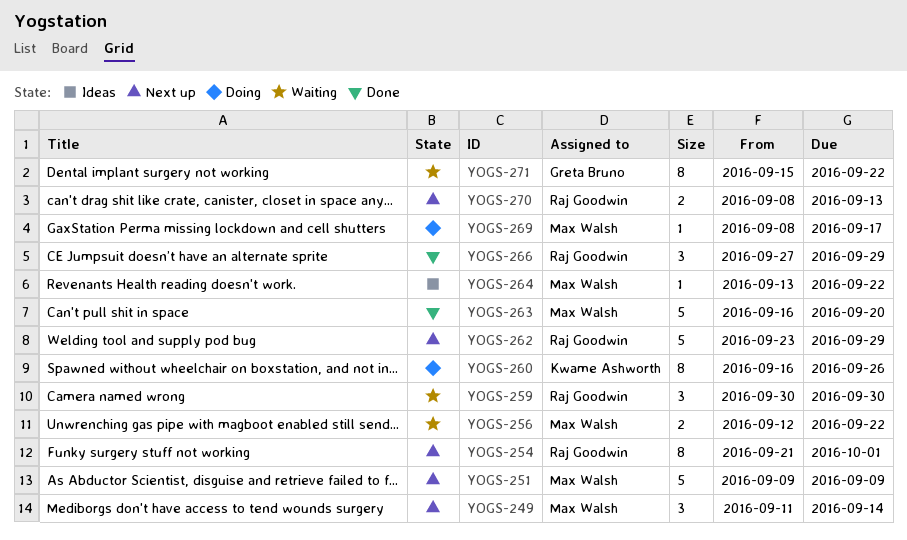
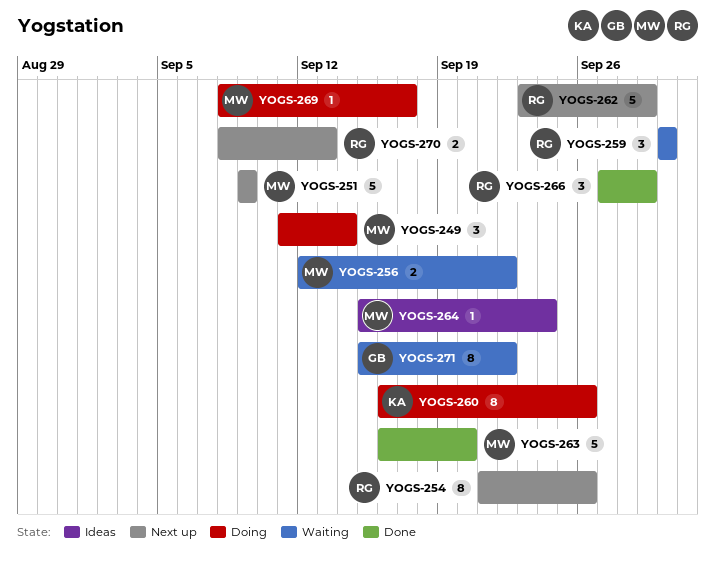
YOGS-249, status: Next up -> Doing
YOGS-254, due: Oct 1 -> Sep 26
YOGS-264, start: Sep 13 -> Sep 15
YOGS-264, due: Sep 22 -> Sep 24

